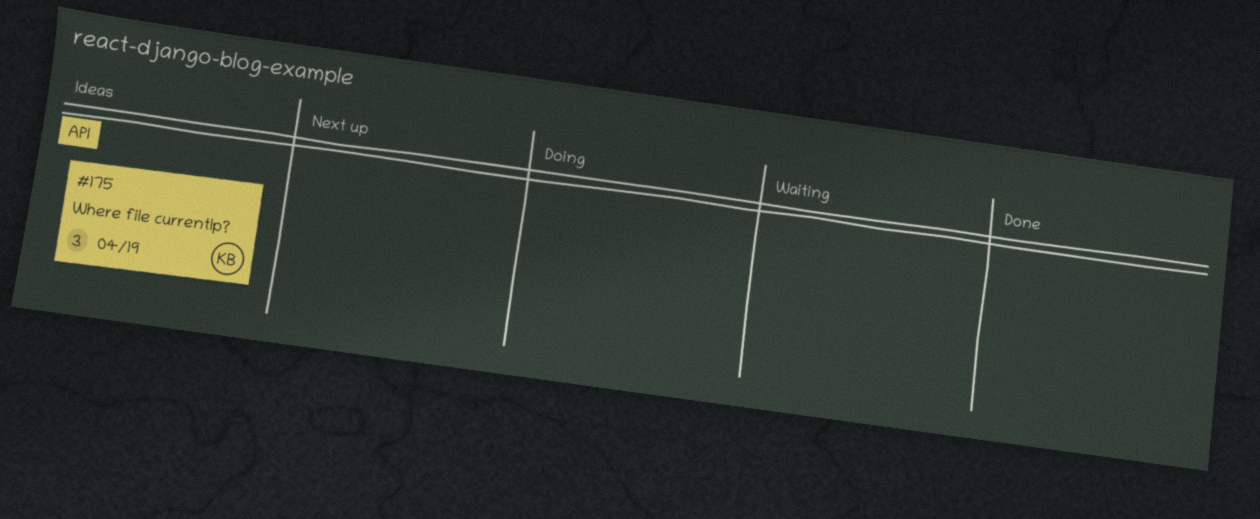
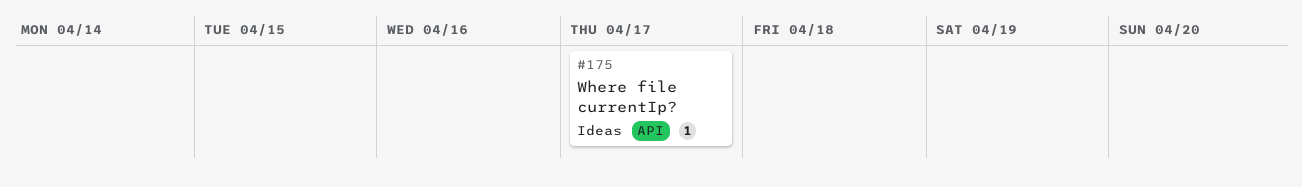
#175, estimate: 3 -> 1
#175, due: Apr 19 -> Apr 17

